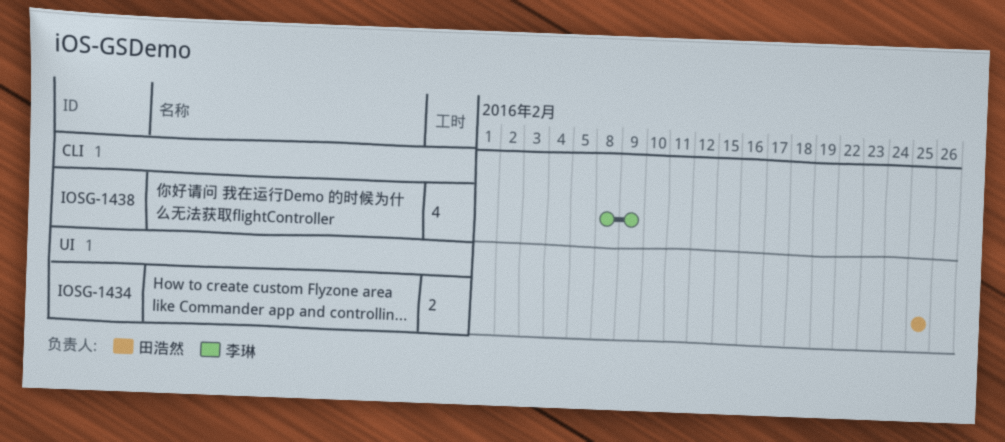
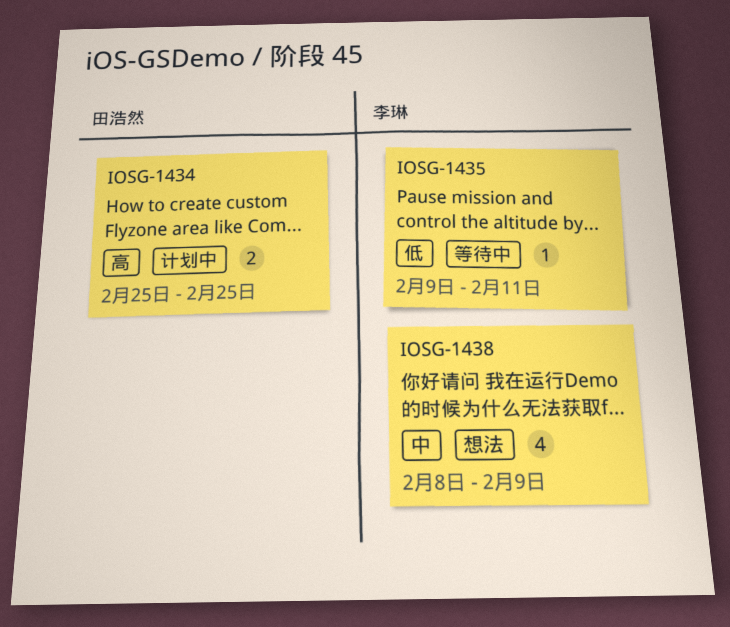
IOSG-1435: none -> present

